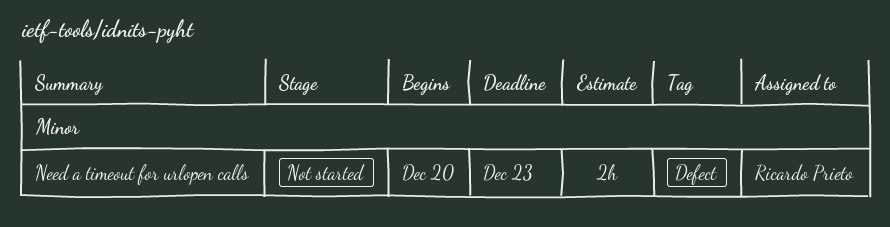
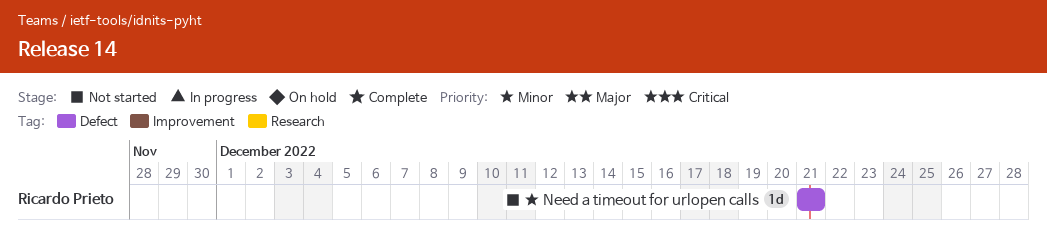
Need a timeout for urlopen calls, estimate: 2h -> 1d
Need a timeout for urlopen calls, start: Dec 20 -> Dec 21
Need a timeout for urlopen calls, due: Dec 23 -> Dec 21

